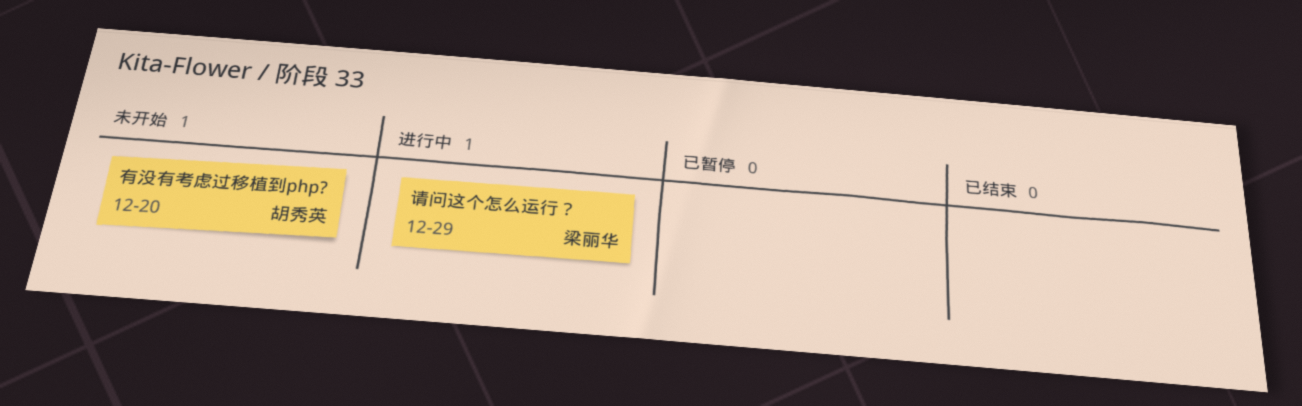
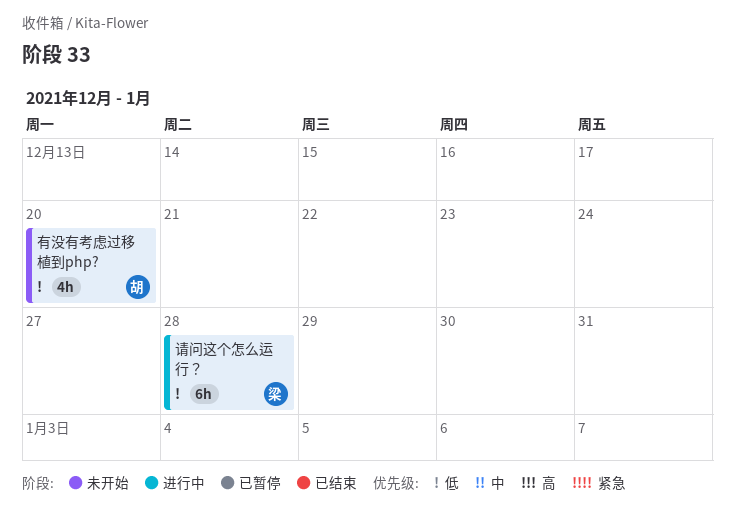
请问这个怎么运行？, due: Dec 29 -> Dec 28

